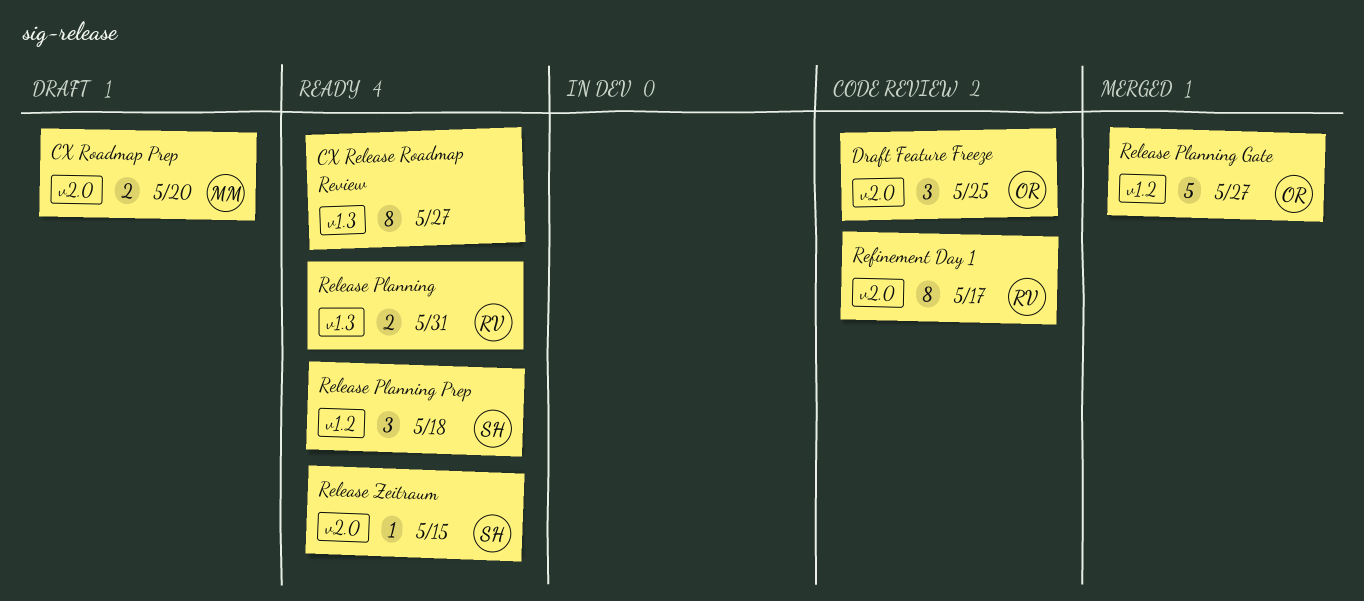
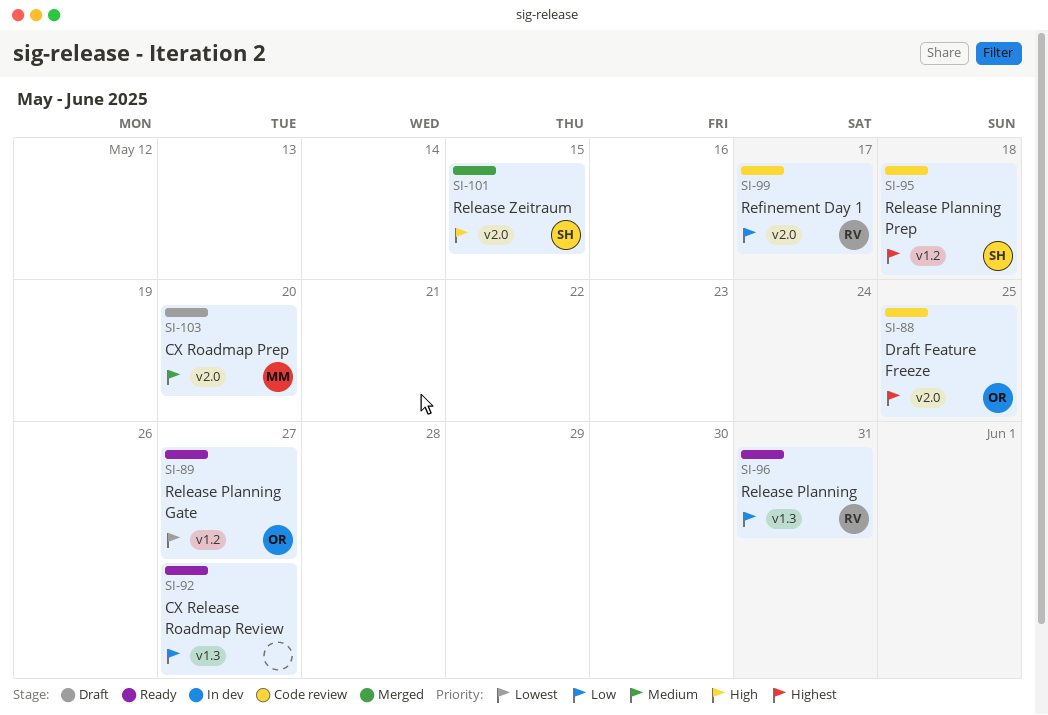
Release Planning Gate, status: Merged -> Ready
Release Planning Prep, status: Ready -> Code review
Release Zeitraum, status: Ready -> Merged

